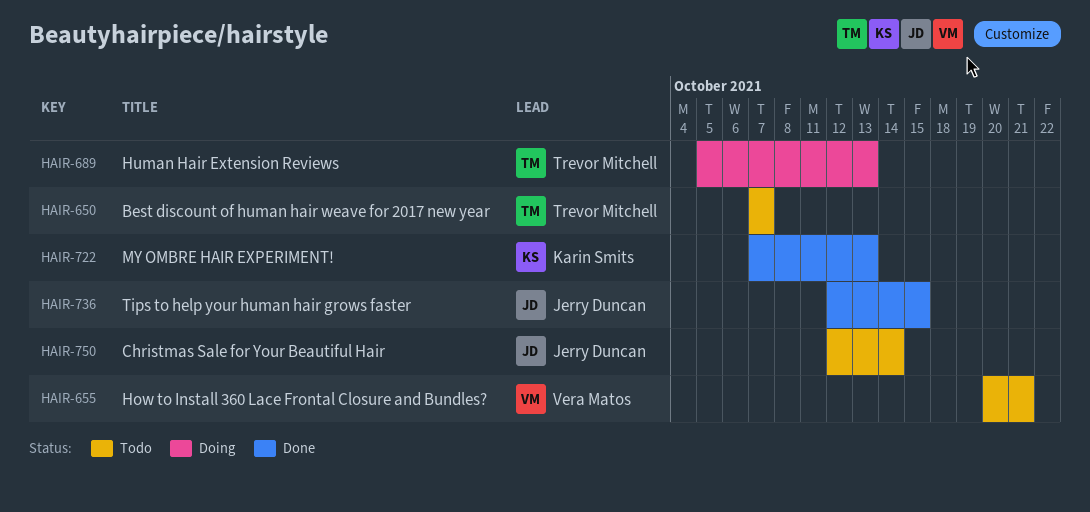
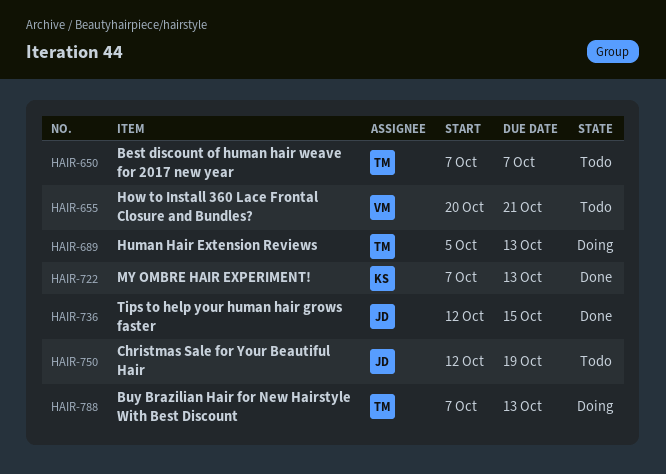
HAIR-750, due: Oct 14 -> Oct 19
HAIR-788: none -> present

